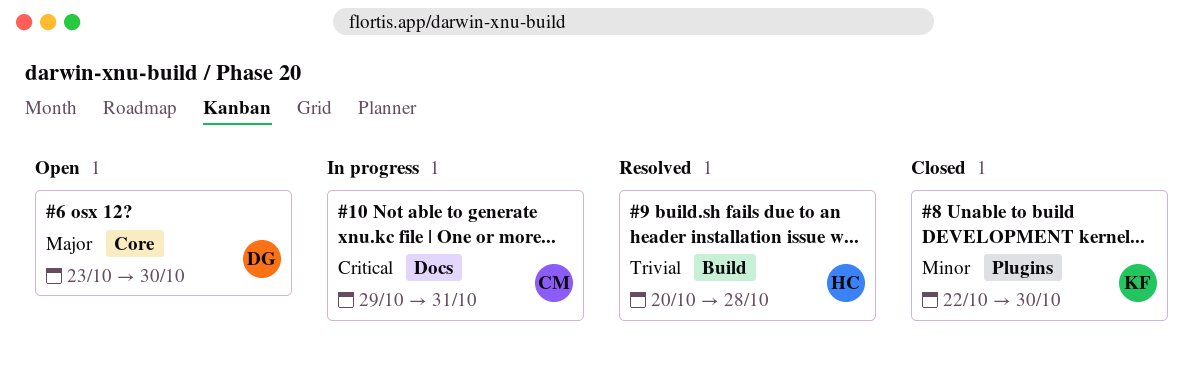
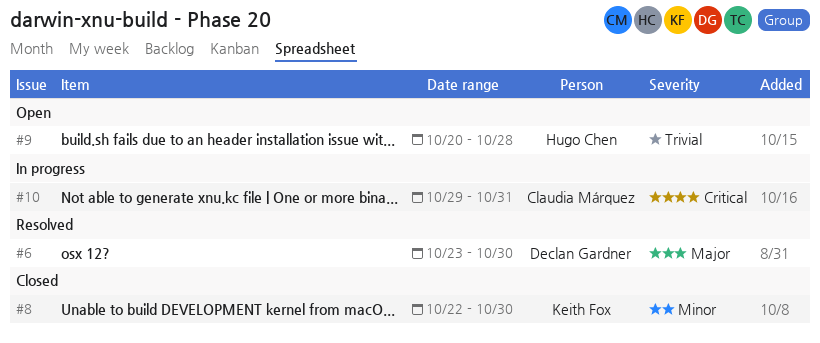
#6, status: Open -> Resolved
#9, status: Resolved -> Open

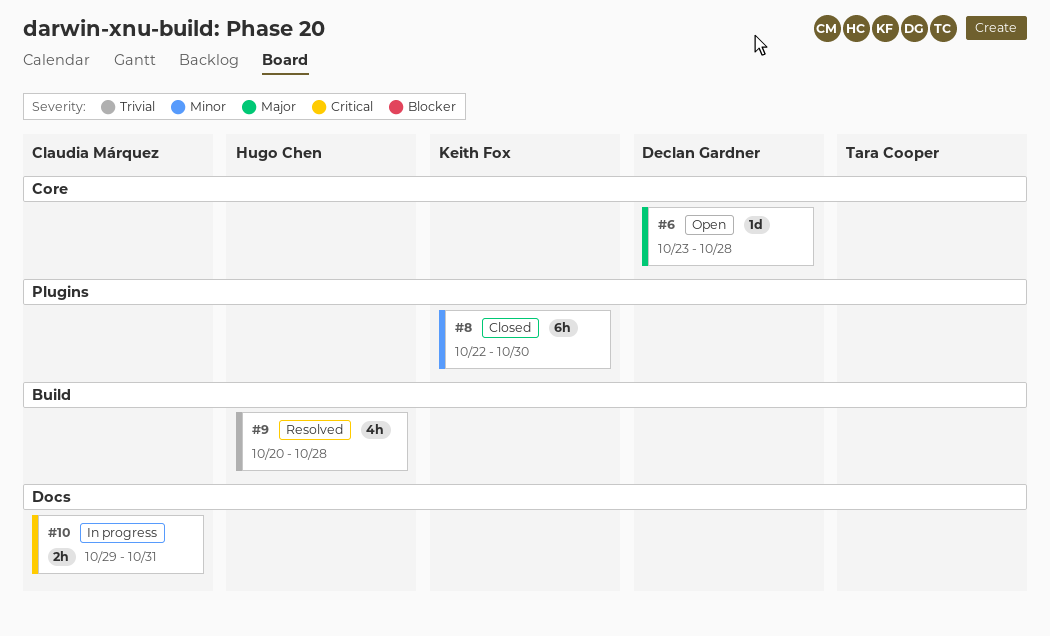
#6, status: Resolved -> Open
#6, due: Oct 30 -> Oct 28
#9, status: Open -> Resolved

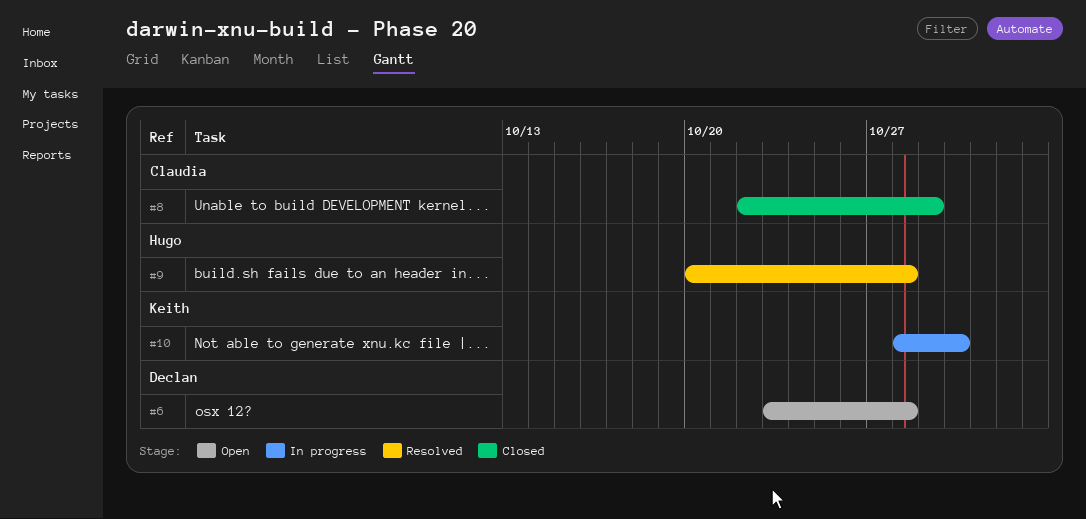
#8, owner: Keith Fox -> Claudia Márquez
#8, due: Oct 30 -> Oct 29
#10, owner: Claudia Márquez -> Keith Fox
#10, start: Oct 29 -> Oct 28
#10, due: Oct 31 -> Oct 30

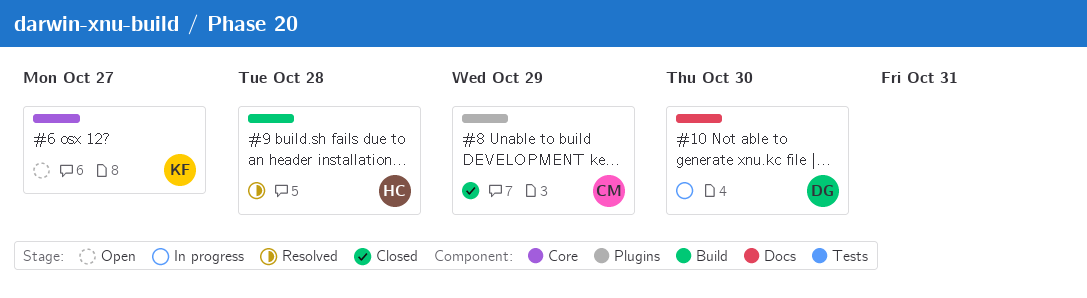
#6, owner: Declan -> Keith
#6, due: Oct 28 -> Oct 27
#10, owner: Keith -> Declan

